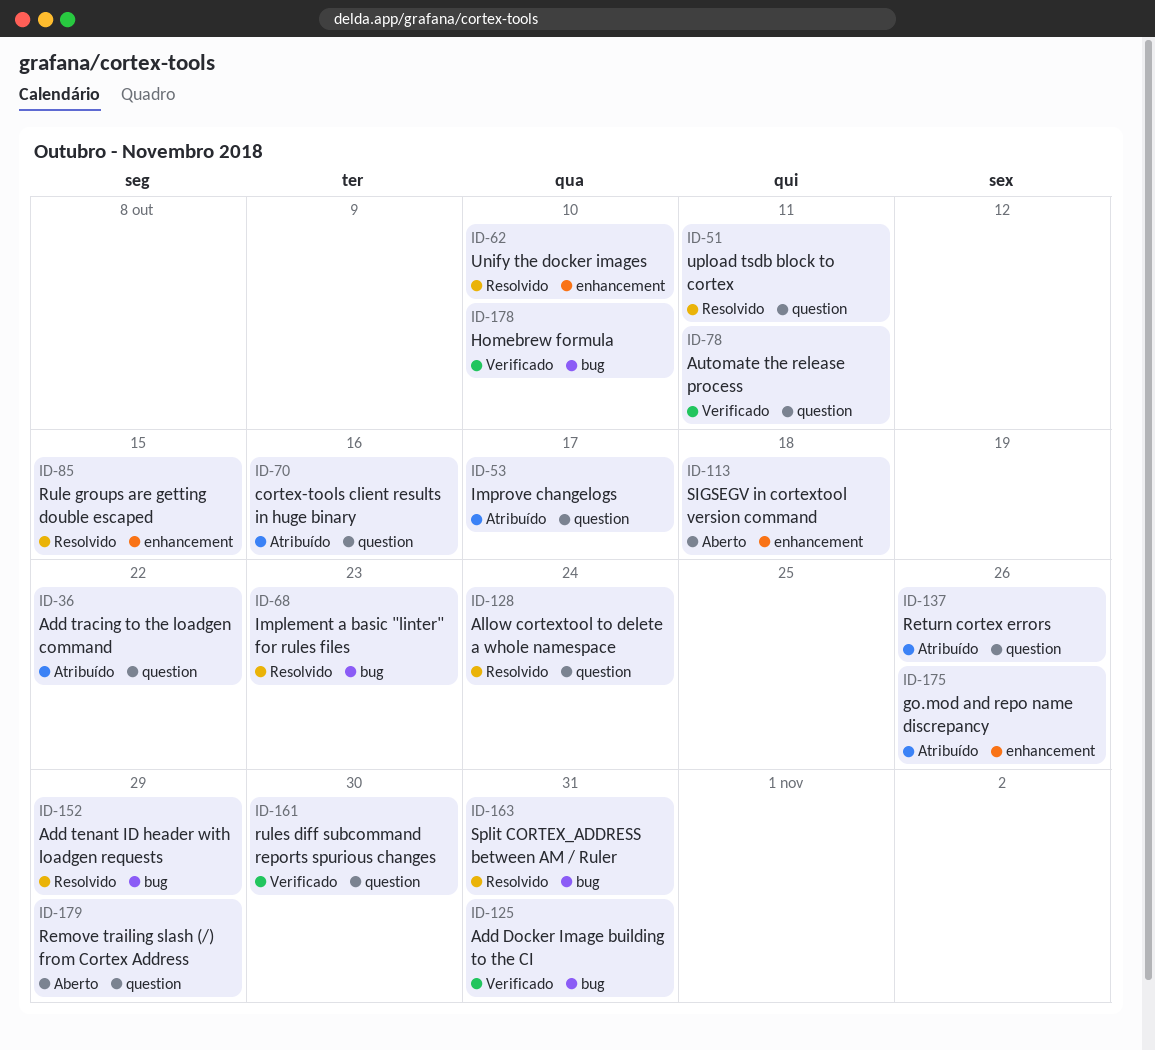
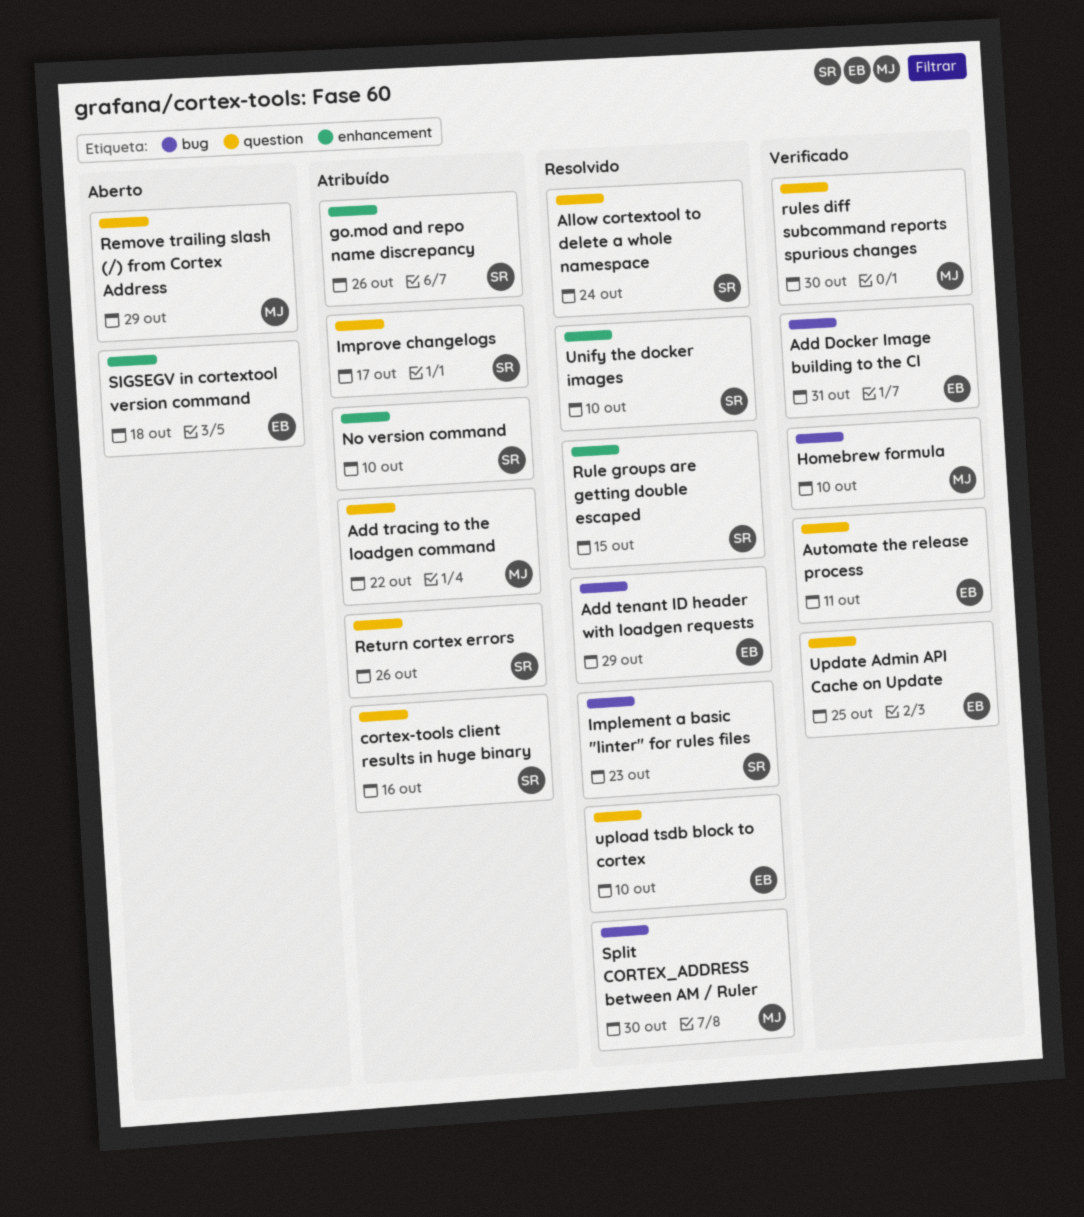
No version command: none -> present
Split CORTEX_ADDRESS between AM / Ruler, due: Oct 31 -> Oct 30
Update Admin API Cache on Update: none -> present
upload tsdb block to cortex, due: Oct 11 -> Oct 10

